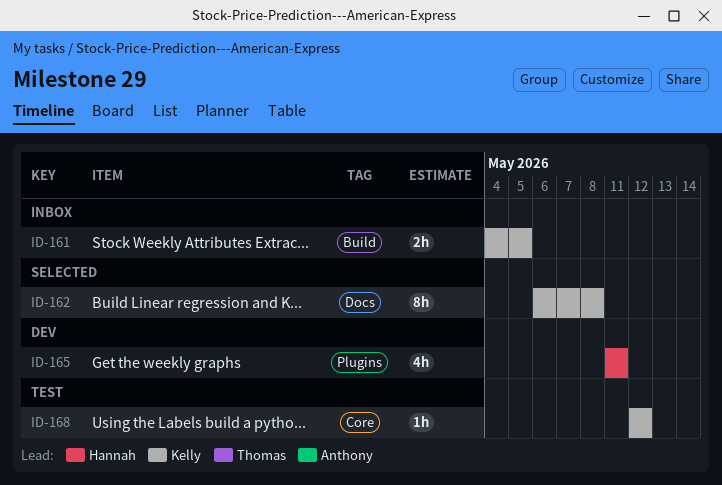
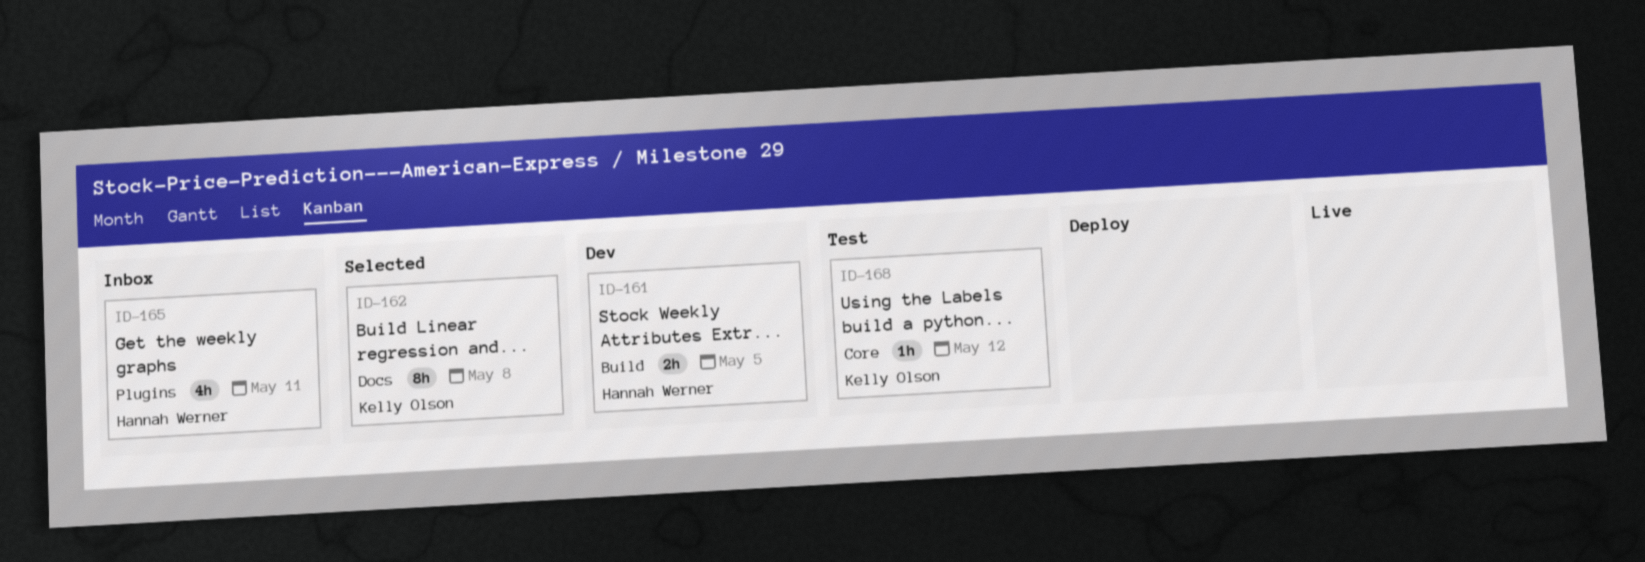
ID-161, status: Inbox -> Dev
ID-161, owner: Kelly Olson -> Hannah Werner
ID-165, status: Dev -> Inbox

